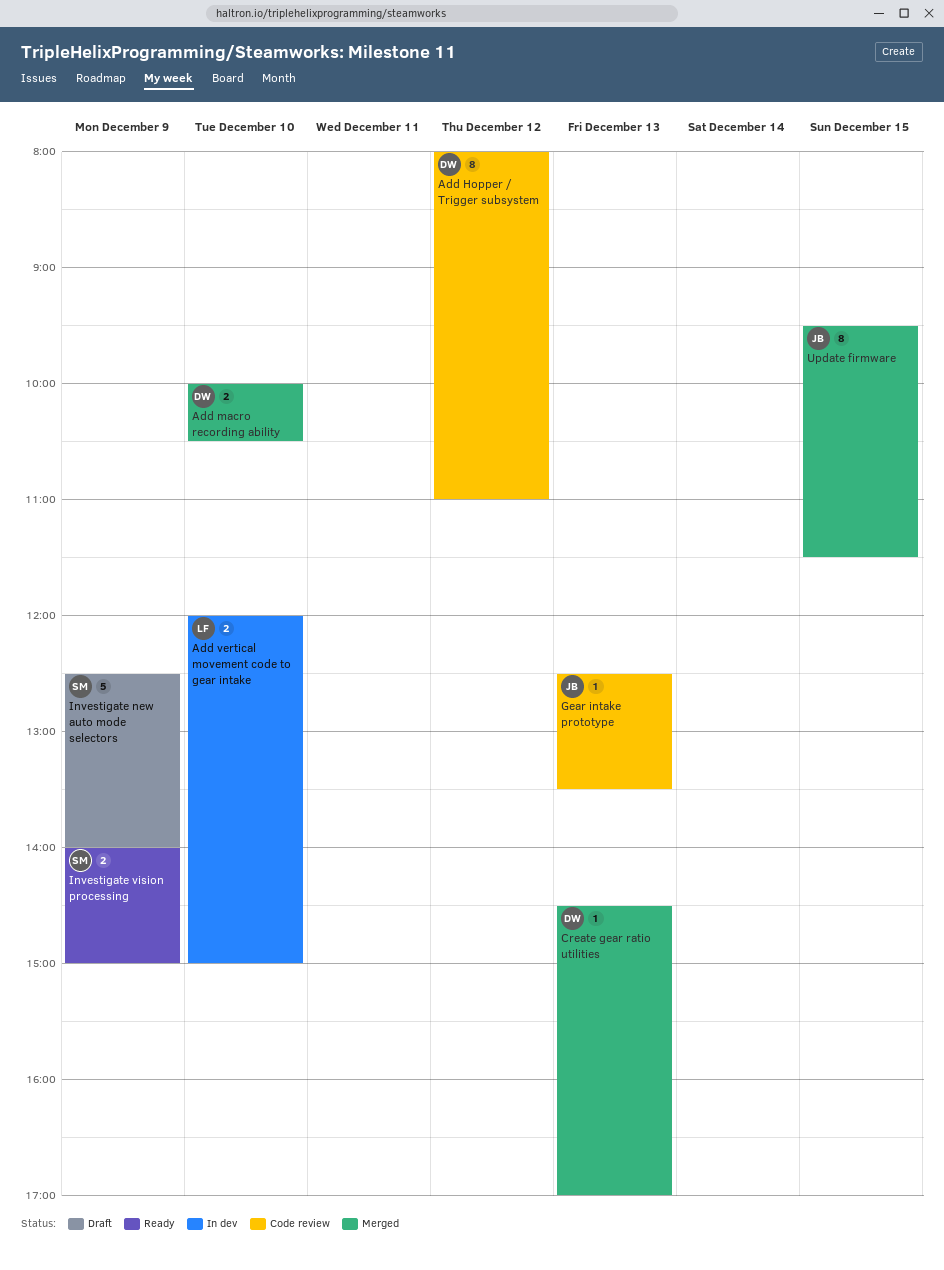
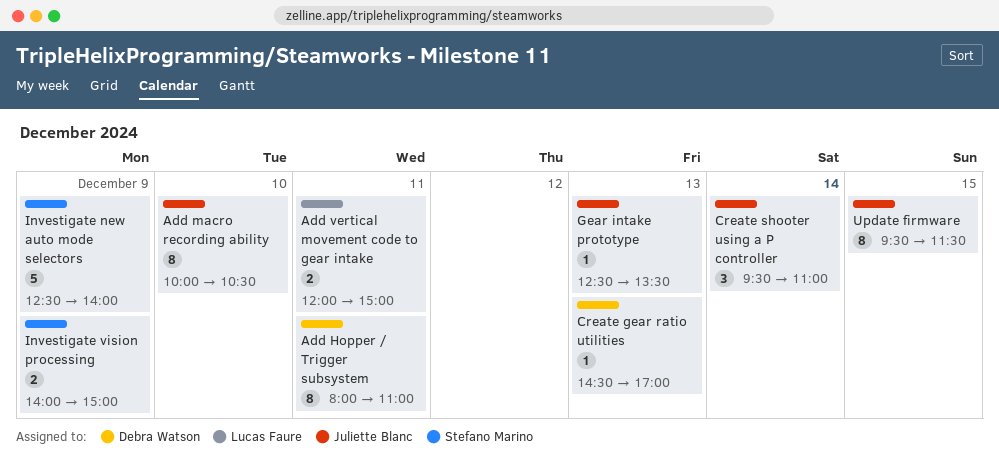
Add Hopper / Trigger subsystem, day: Dec 12 -> Dec 11
Add macro recording ability, owner: Debra Watson -> Juliette Blanc
Add macro recording ability, estimate: 2 -> 8
Add vertical movement code to gear intake, day: Dec 10 -> Dec 11
Create shooter using a P controller: none -> present

